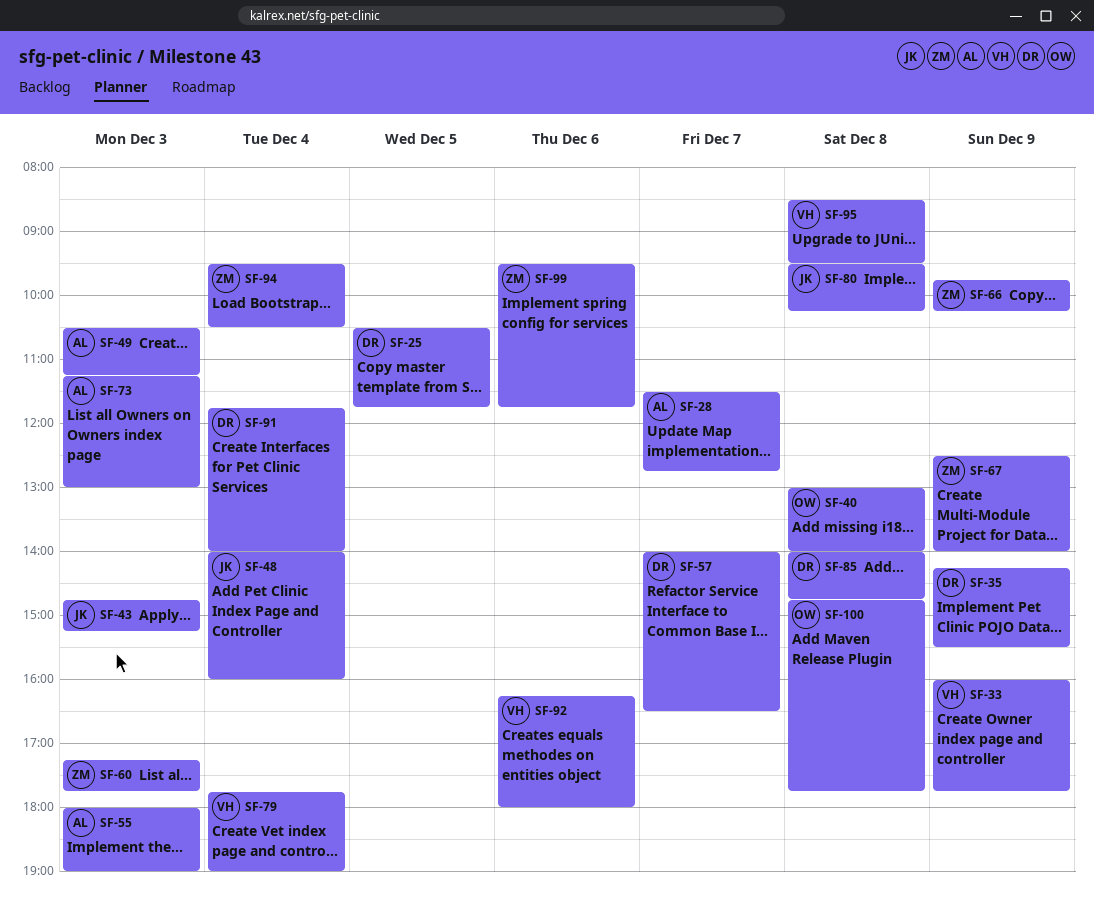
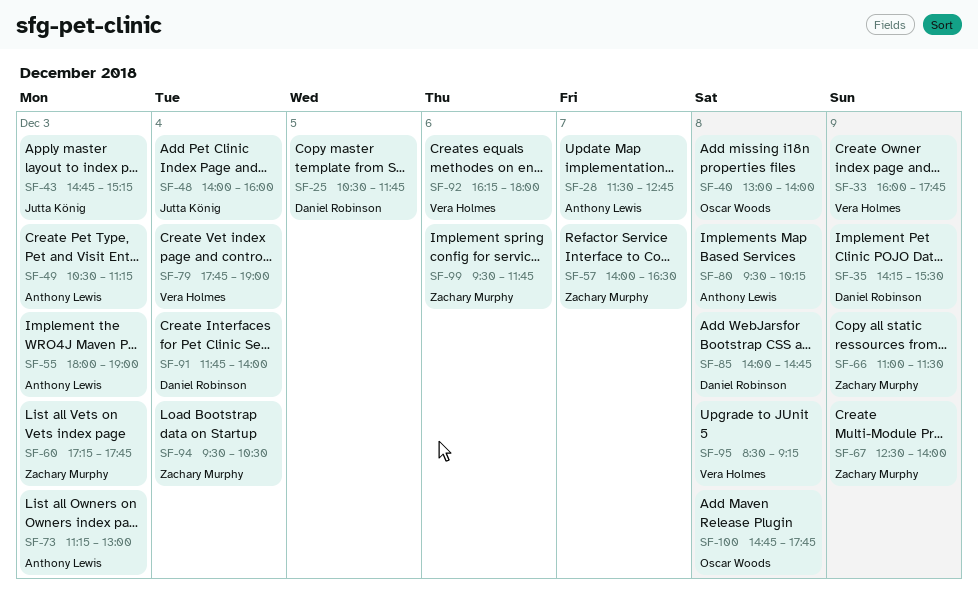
SF-57, owner: Daniel Robinson -> Zachary Murphy
SF-66, begins: 09:45 -> 11:00
SF-66, ends: 10:15 -> 11:30
SF-80, owner: Jutta König -> Anthony Lewis
SF-95, ends: 09:30 -> 09:15

